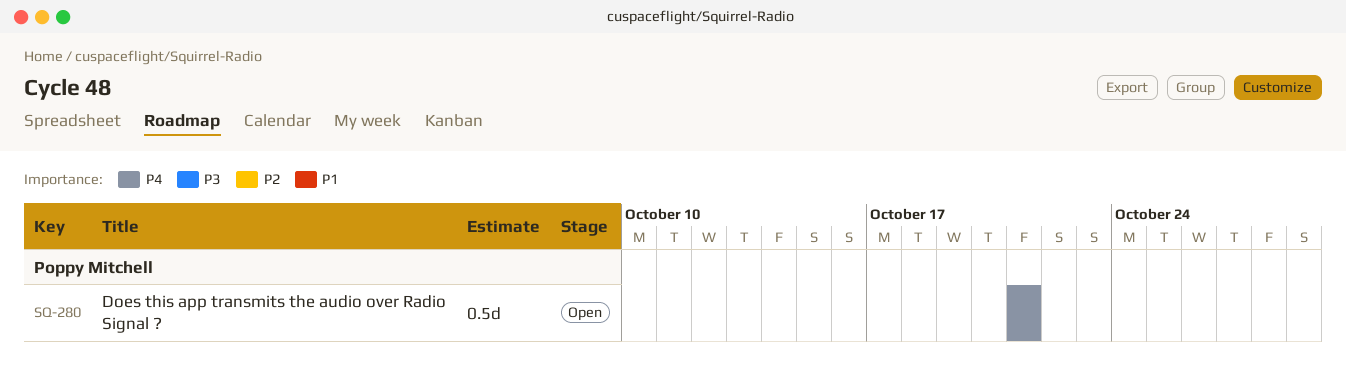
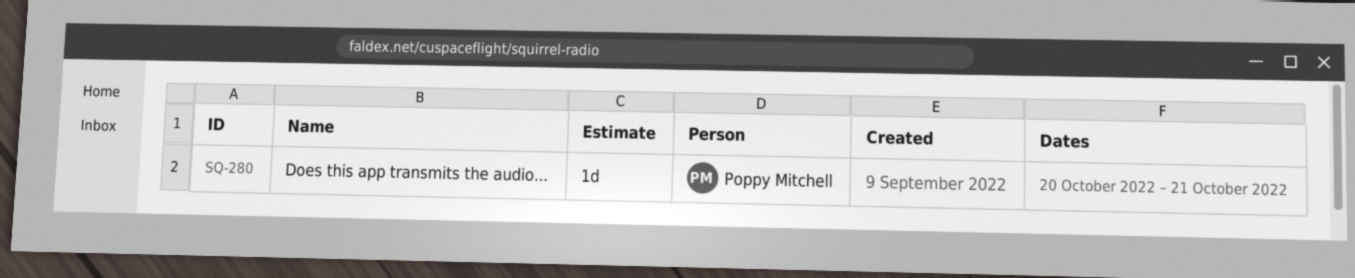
SQ-280, estimate: 0.5d -> 1d
SQ-280, start: Oct 21 -> Oct 20

